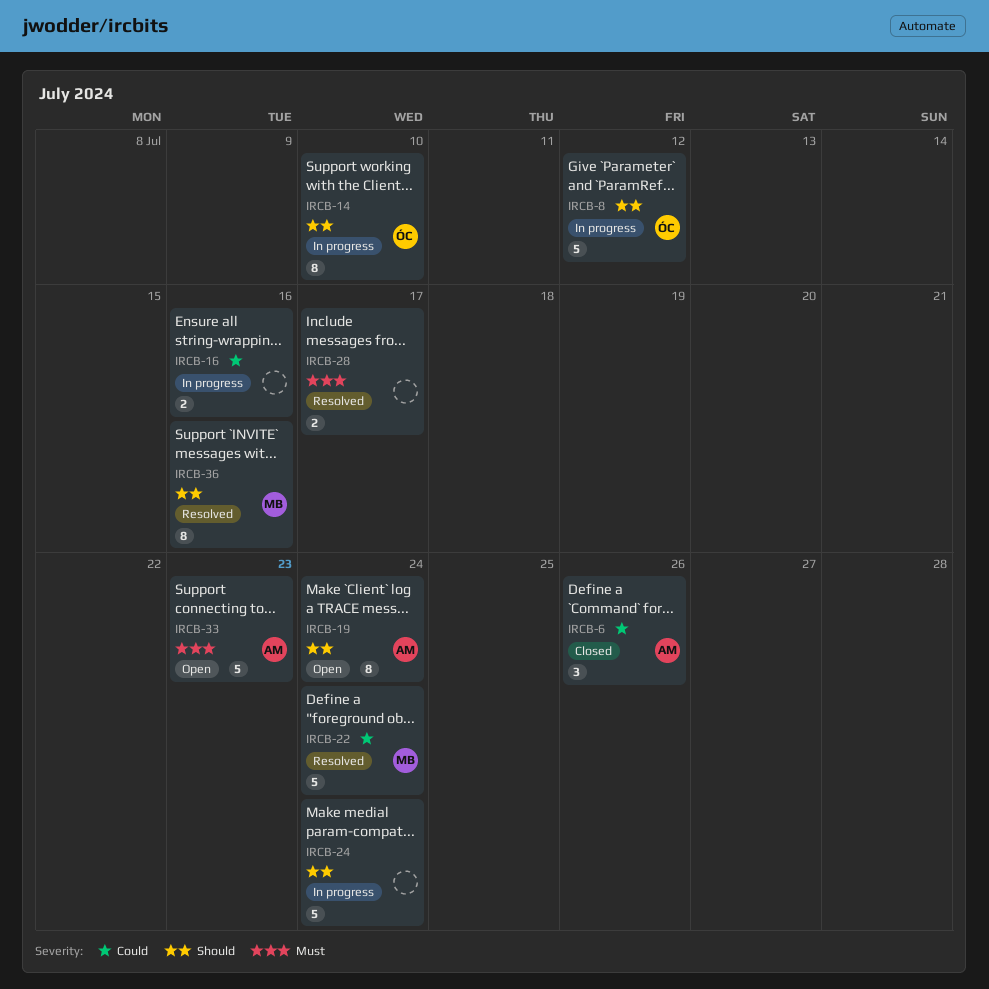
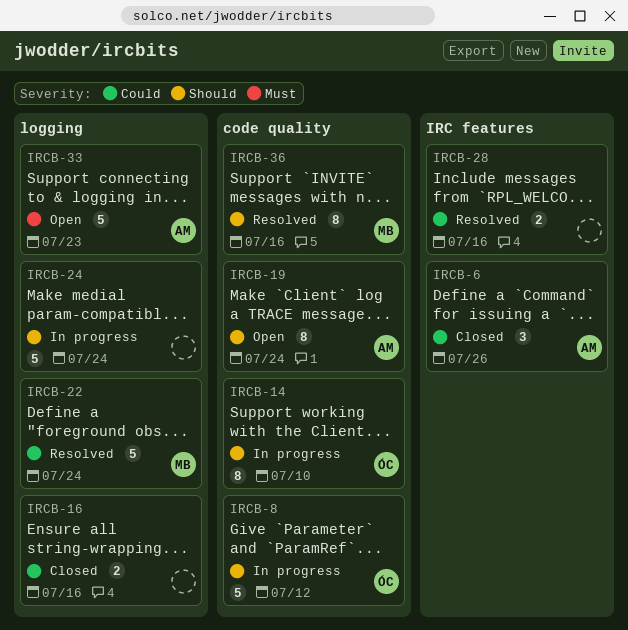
IRCB-16, status: In progress -> Closed
IRCB-28, priority: Must -> Could
IRCB-28, due: Jul 17 -> Jul 16

